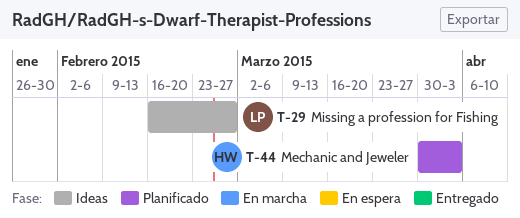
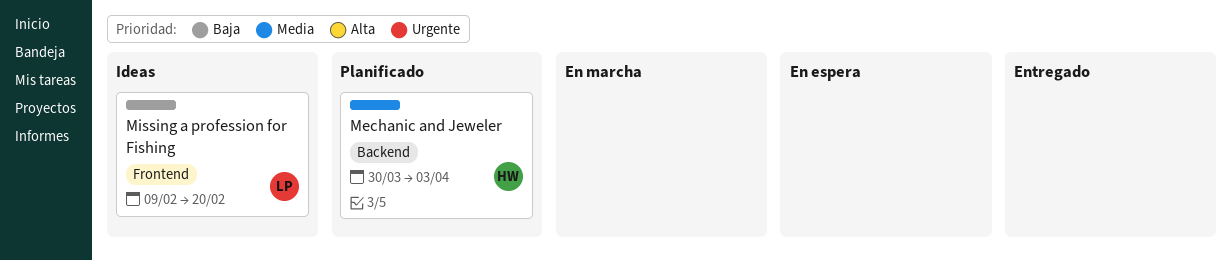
Missing a profession for Fishing, start: Feb 16 -> Feb 9
Missing a profession for Fishing, due: Feb 27 -> Feb 20

